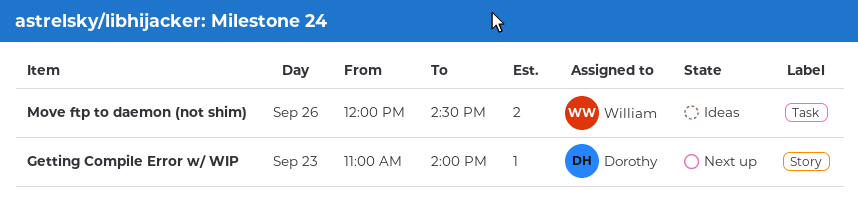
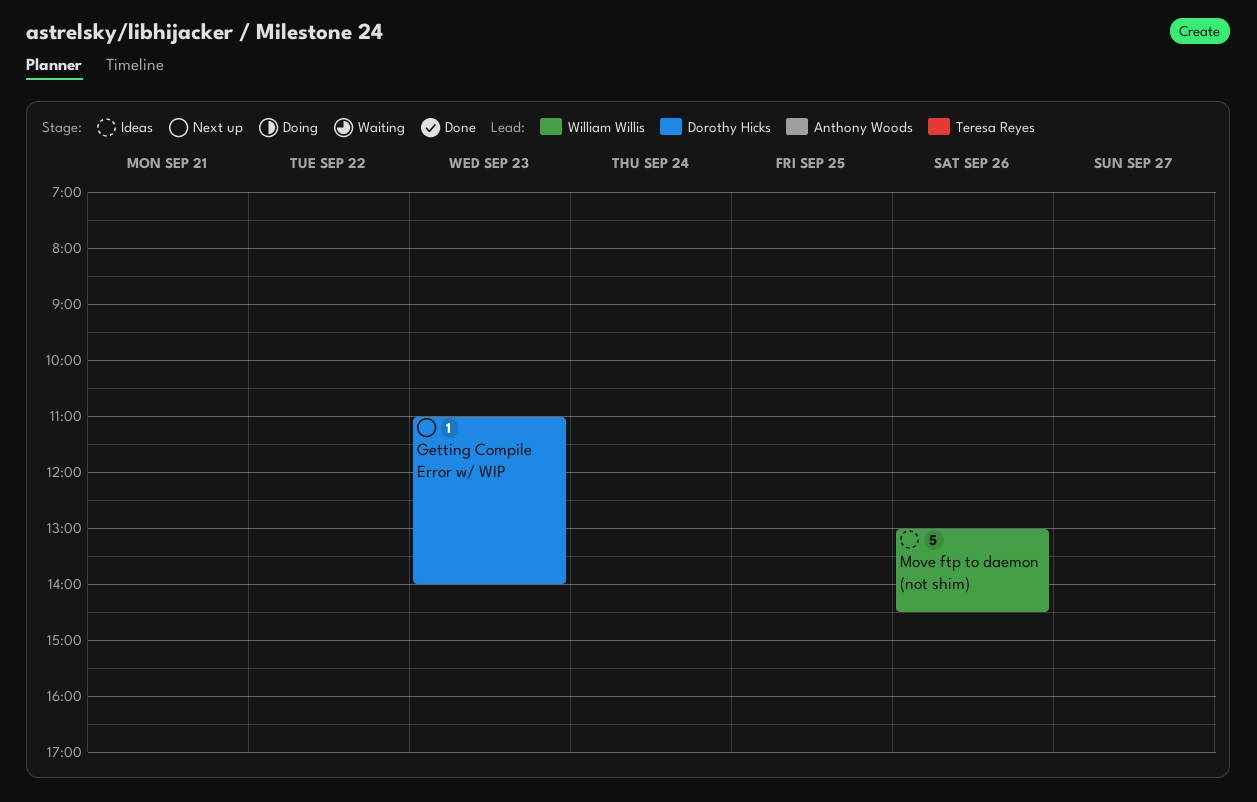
Move ftp to daemon (not shim), estimate: 2 -> 5
Move ftp to daemon (not shim), begins: 12:00 -> 13:00

